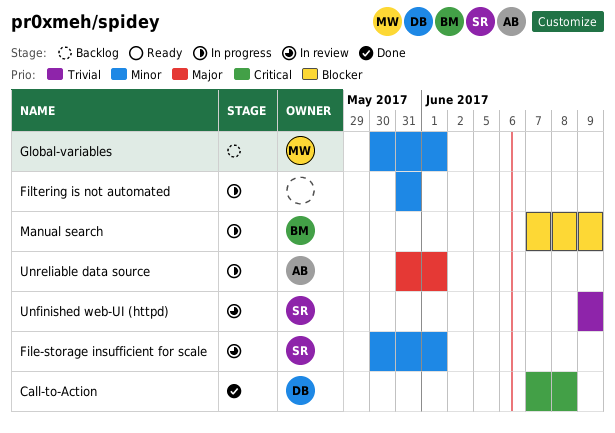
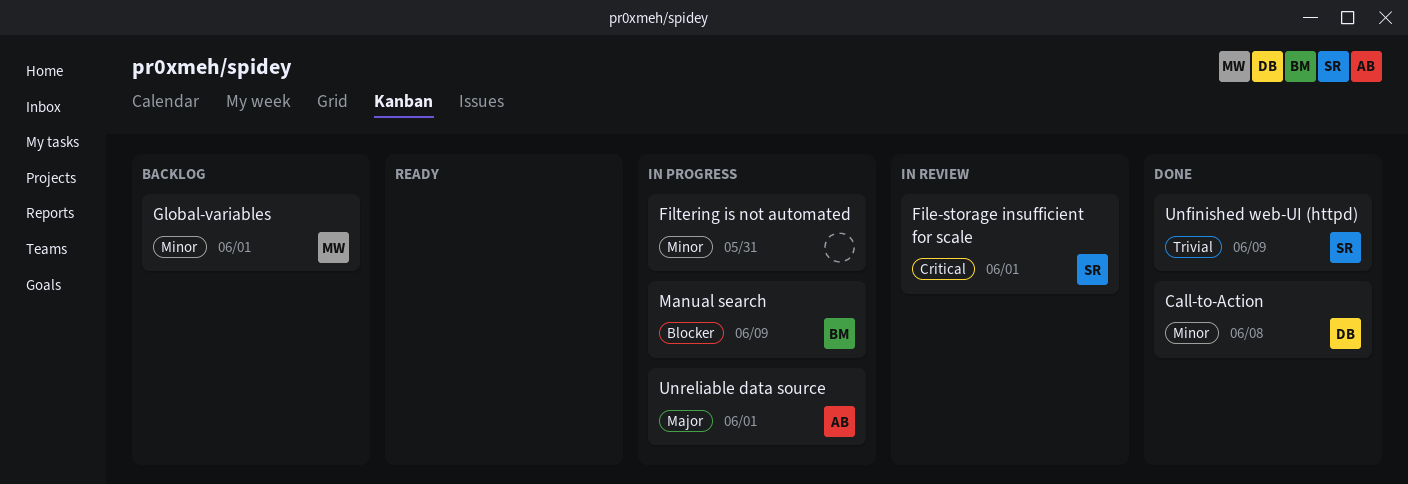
Call-to-Action, priority: Critical -> Minor
File-storage insufficient for scale, priority: Minor -> Critical
Unfinished web-UI (httpd), status: In review -> Done

